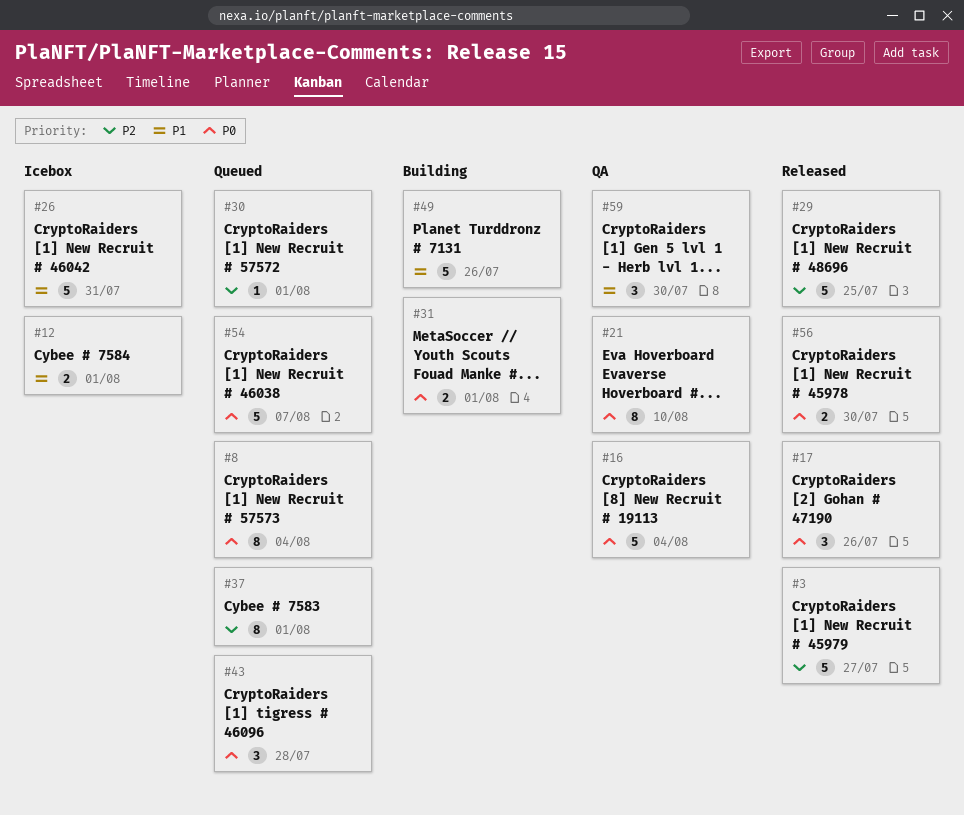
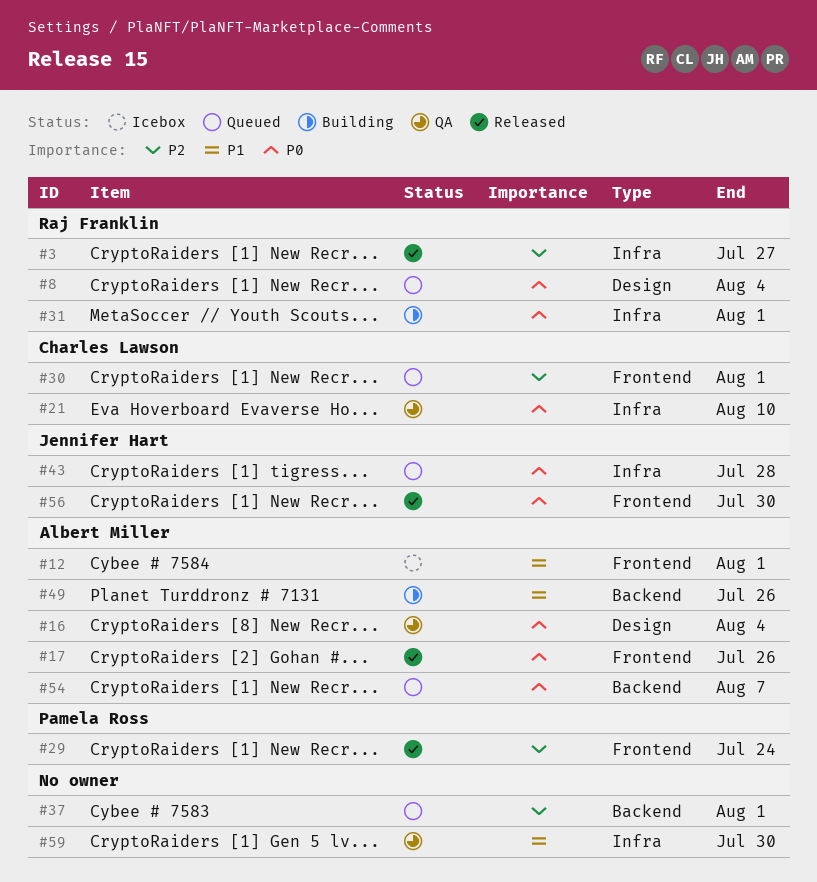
#26: present -> none
#29, due: Jul 25 -> Jul 24

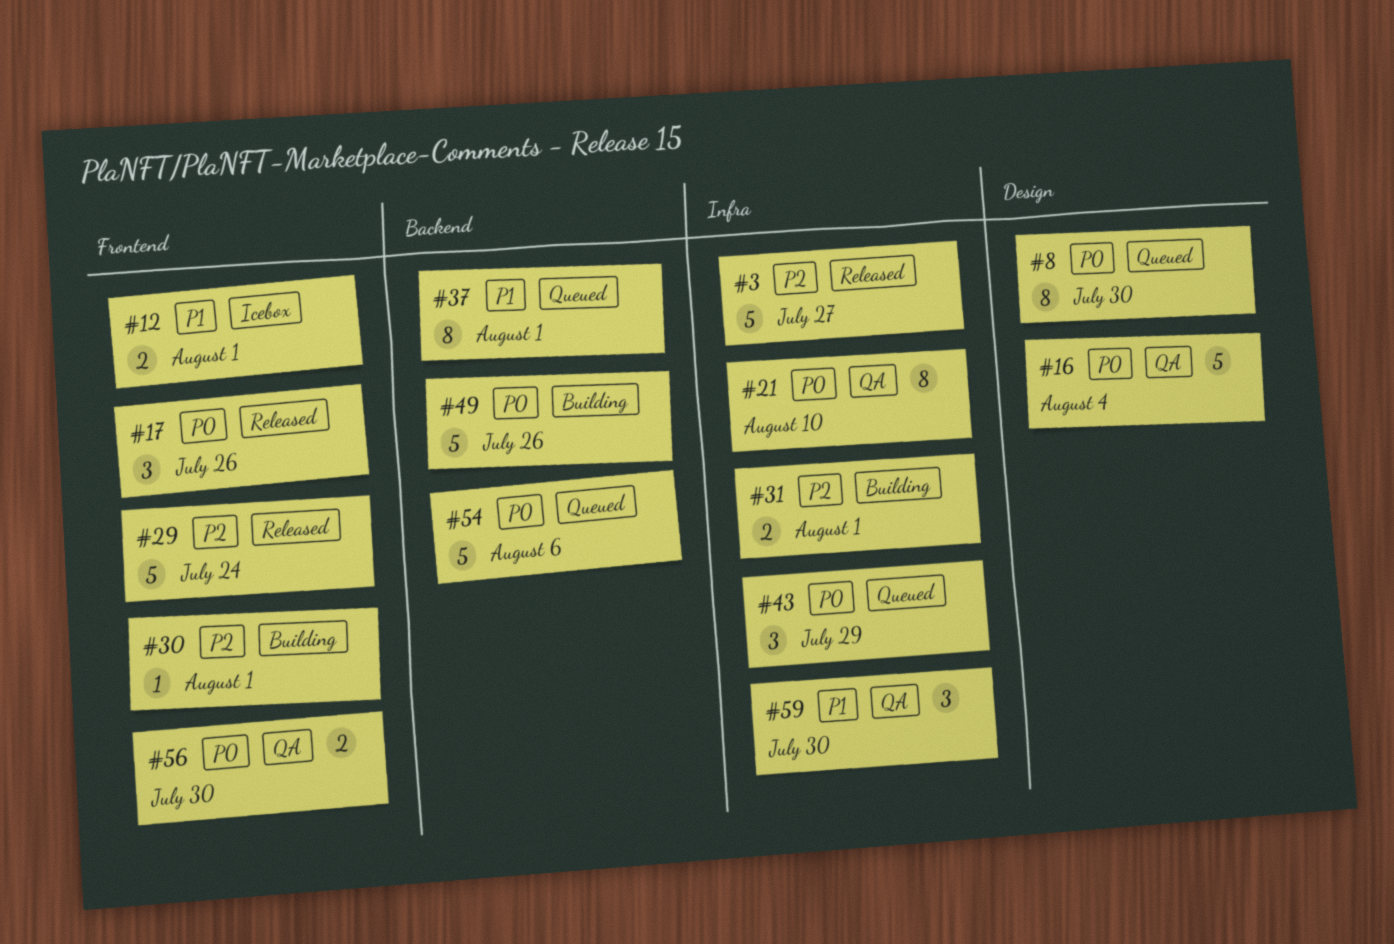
#8, due: Aug 4 -> Jul 30
#30, status: Queued -> Building
#31, priority: P0 -> P2
#37, priority: P2 -> P1
#43, due: Jul 28 -> Jul 29
#49, priority: P1 -> P0
#54, due: Aug 7 -> Aug 6
#56, status: Released -> QA

